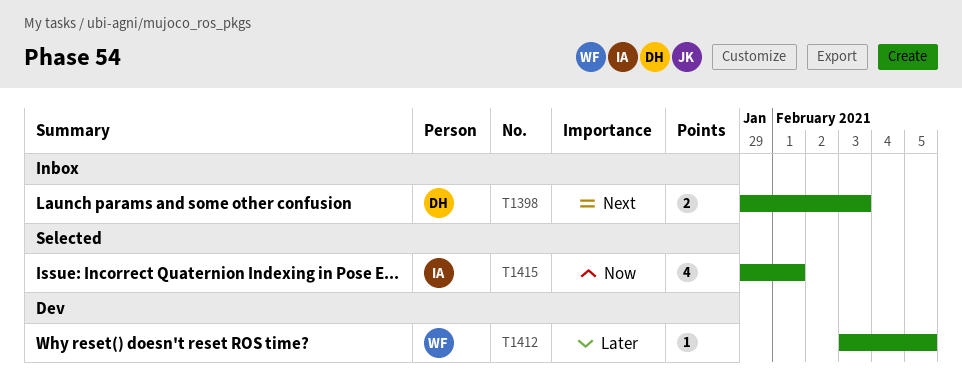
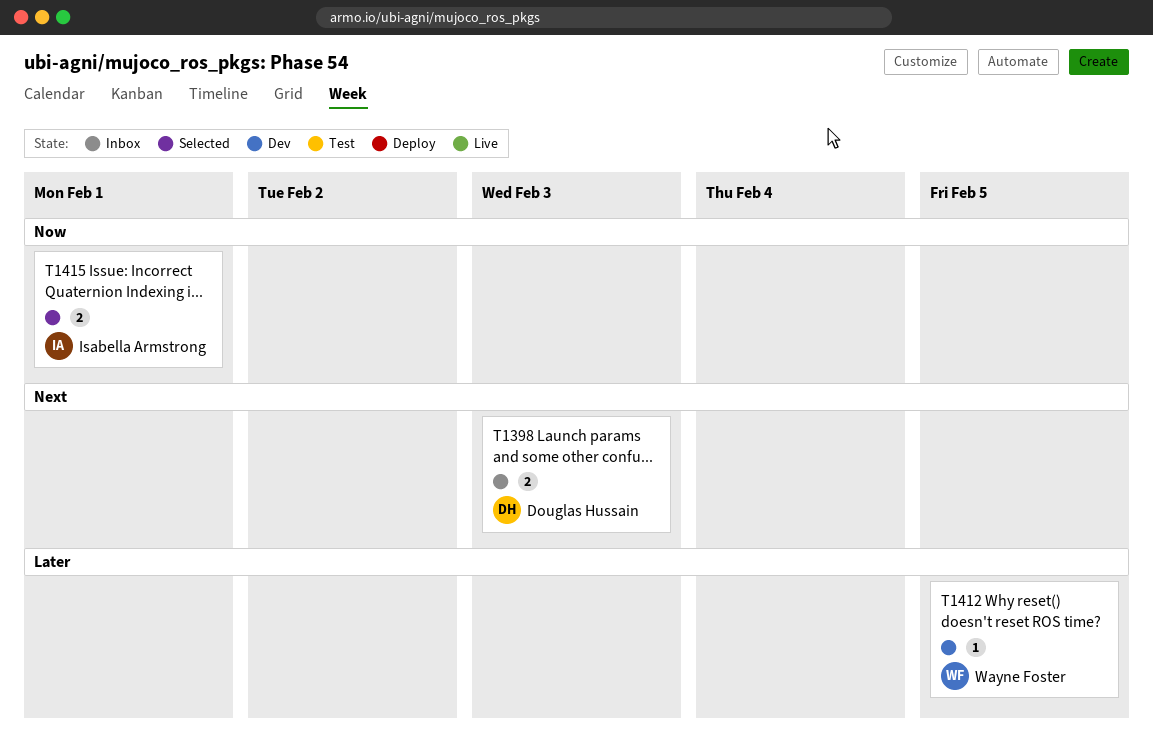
T1415, estimate: 4 -> 2

